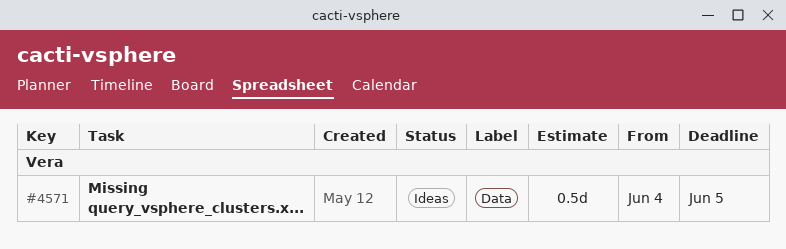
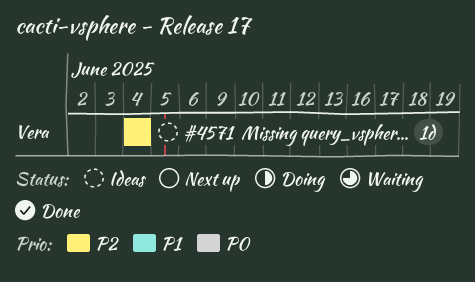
#4571, estimate: 0.5d -> 1d
#4571, due: Jun 5 -> Jun 4

